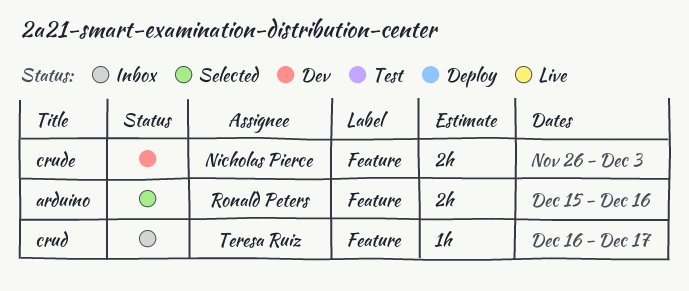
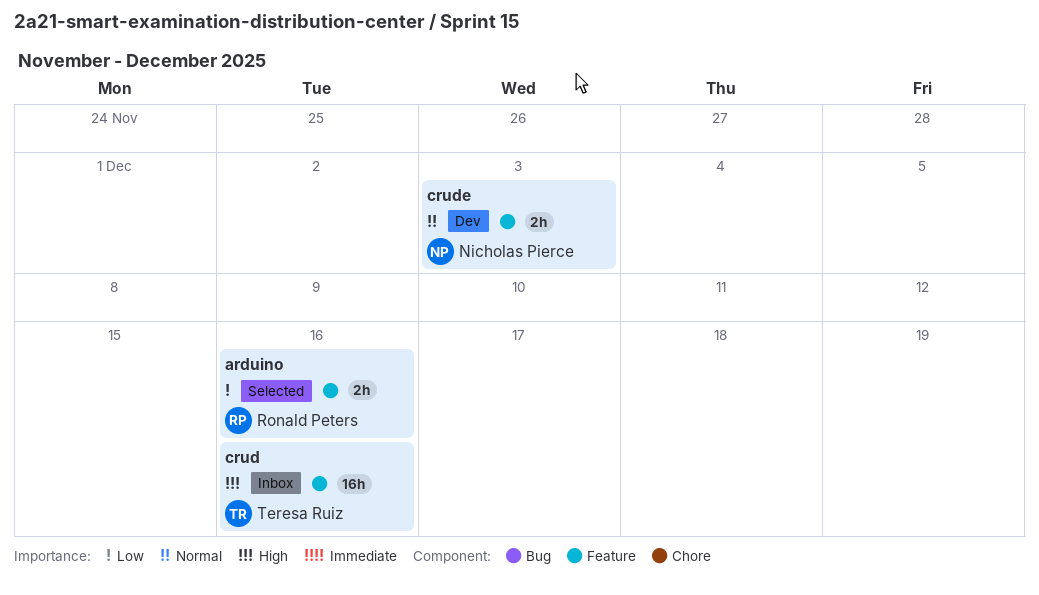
crud, estimate: 1h -> 16h
crud, due: Dec 17 -> Dec 16

